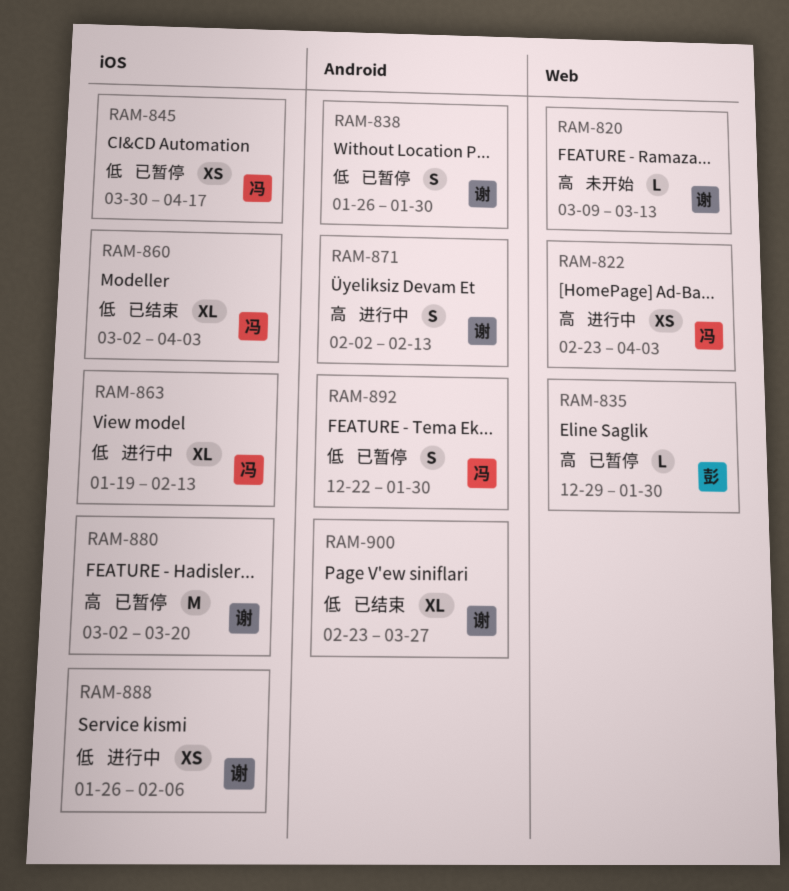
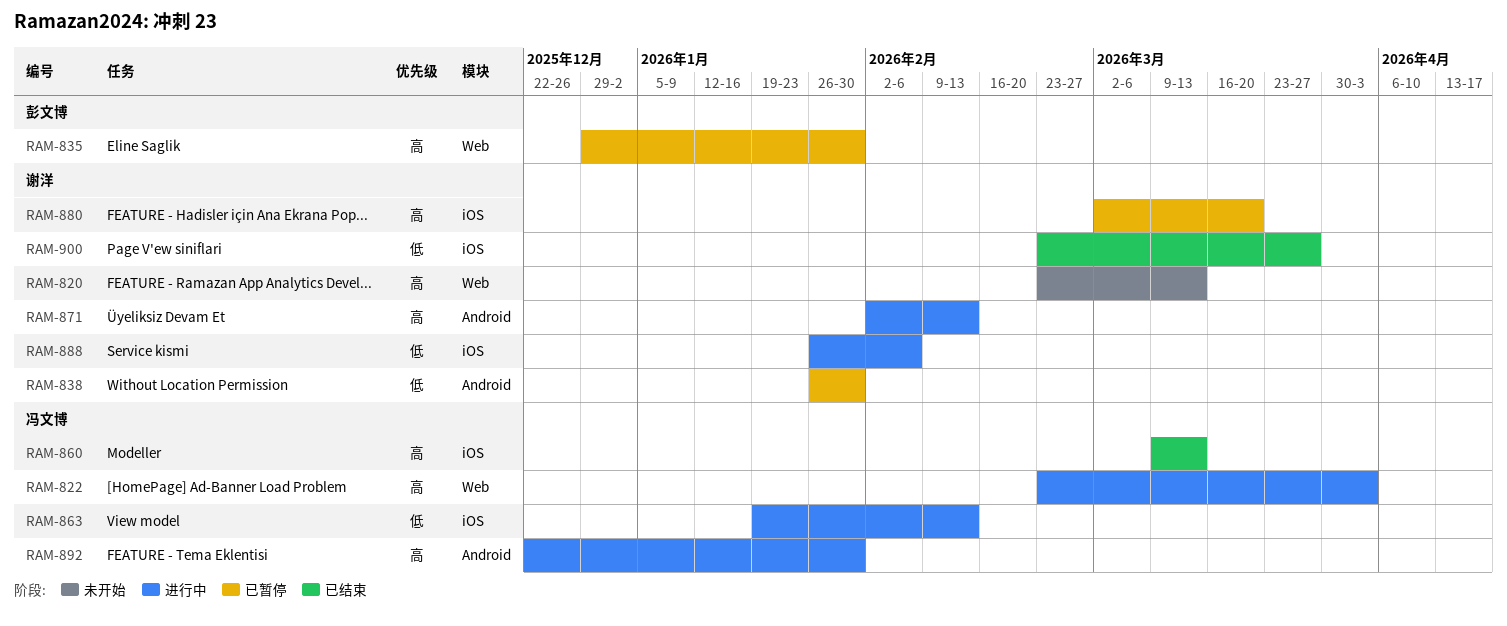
RAM-820, start: Mar 9 -> Feb 23
RAM-845: present -> none
RAM-860, priority: 低 -> 高
RAM-860, start: Mar 2 -> Mar 9
RAM-860, due: Apr 3 -> Mar 13
RAM-892, status: 已暂停 -> 进行中
RAM-892, priority: 低 -> 高
RAM-900, label: Android -> iOS

